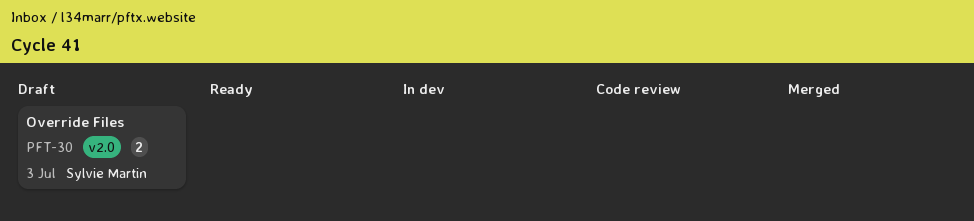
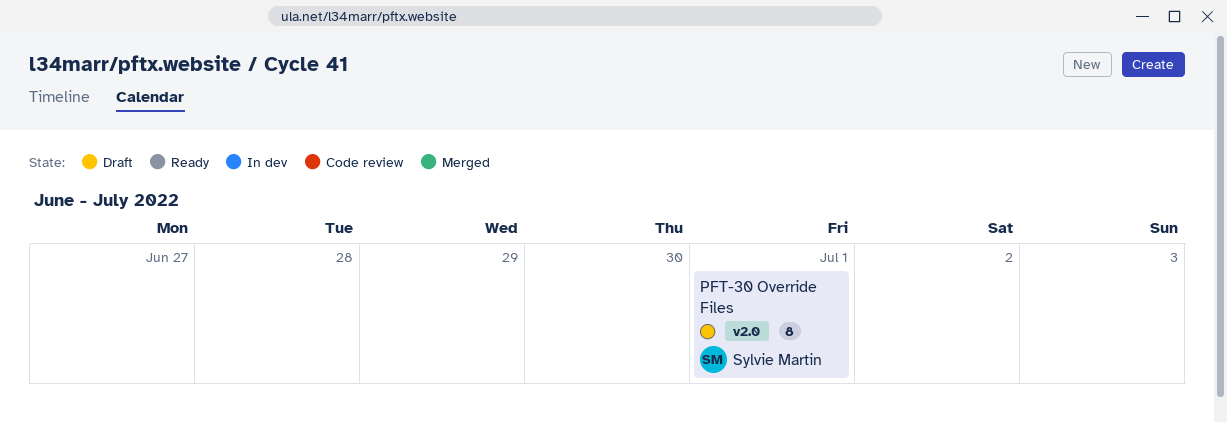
PFT-30, estimate: 2 -> 8
PFT-30, due: Jul 3 -> Jul 1

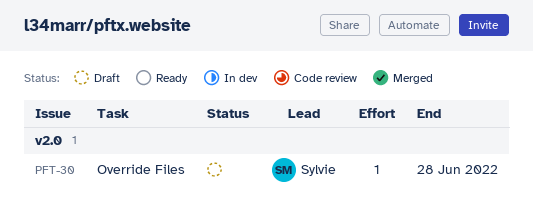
PFT-30, estimate: 8 -> 1
PFT-30, due: Jul 1 -> Jun 28

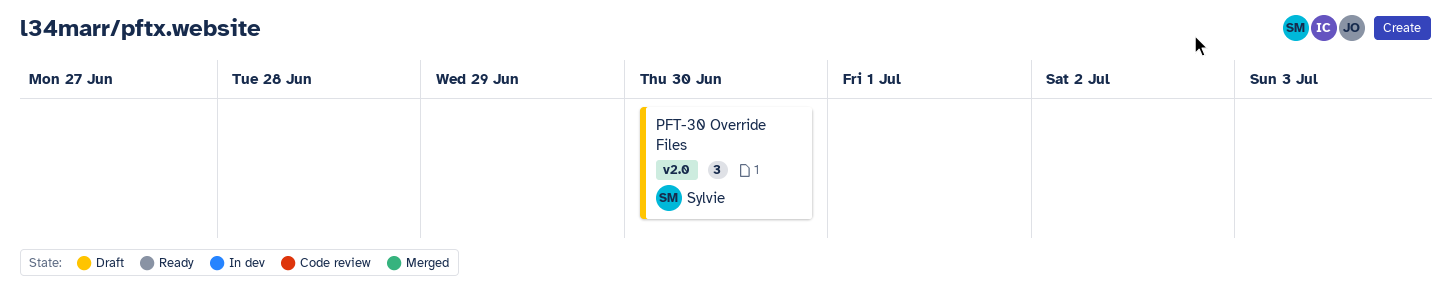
PFT-30, estimate: 1 -> 3
PFT-30, due: Jun 28 -> Jun 30

